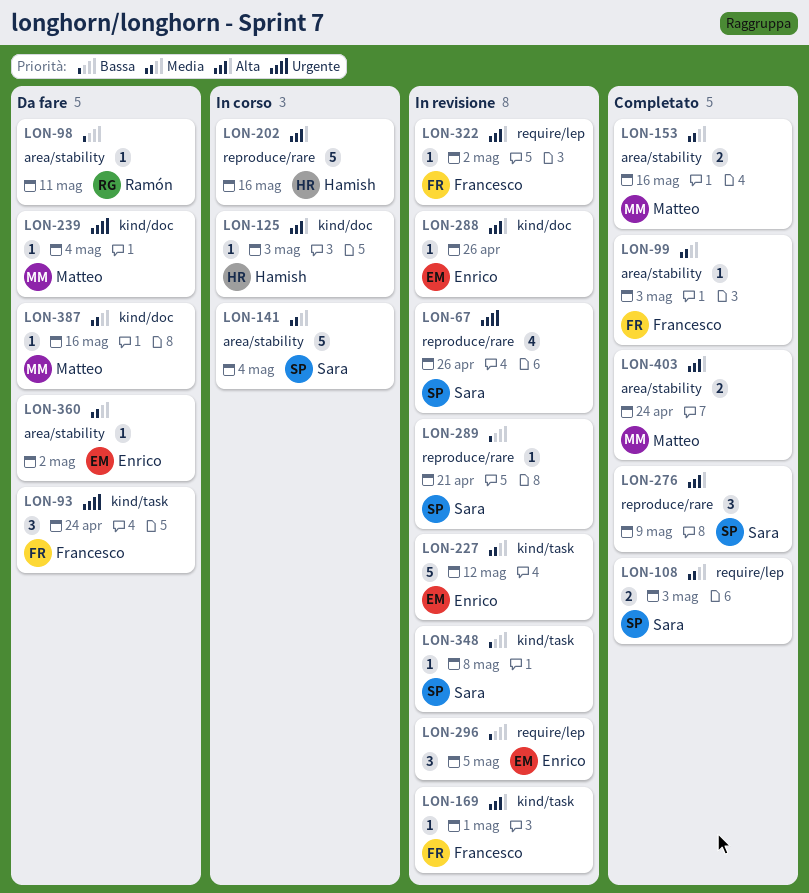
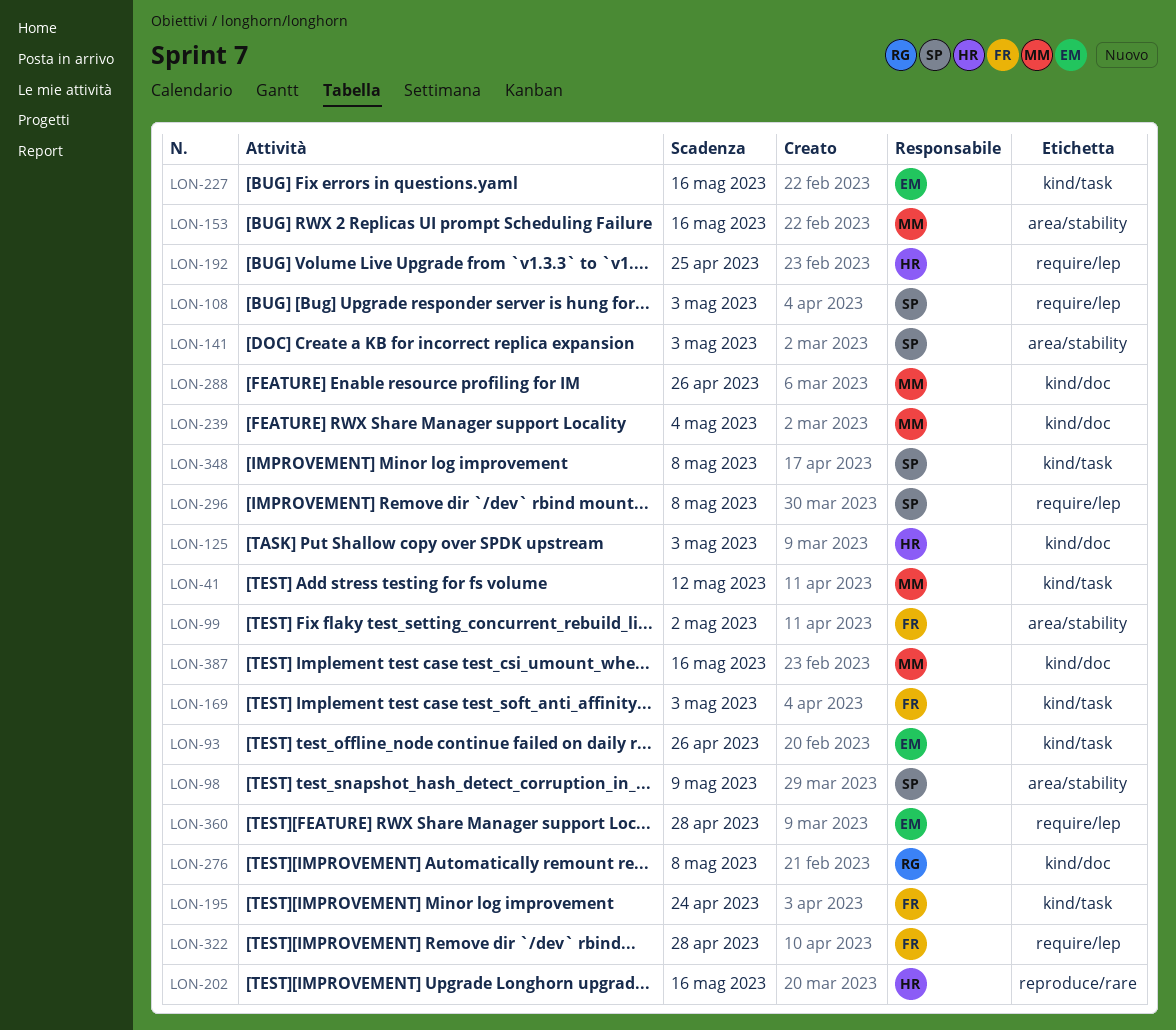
LON-41: none -> present
LON-67: present -> none
LON-93, owner: Francesco -> Enrico
LON-93, due: Apr 24 -> Apr 26
LON-98, owner: Ramón -> Sara
LON-98, due: May 11 -> May 9
LON-99, due: May 3 -> May 2
LON-141, due: May 4 -> May 3
LON-169, due: May 1 -> May 3
LON-192: none -> present
LON-195: none -> present
LON-227, due: May 12 -> May 16
LON-276, owner: Sara -> Ramón
LON-276, label: reproduce/rare -> kind/doc
LON-276, due: May 9 -> May 8
LON-288, owner: Enrico -> Matteo
LON-289: present -> none
LON-296, owner: Enrico -> Sara
LON-296, due: May 5 -> May 8
LON-322, due: May 2 -> Apr 28
LON-360, label: area/stability -> require/lep
LON-360, due: May 2 -> Apr 28
LON-403: present -> none

